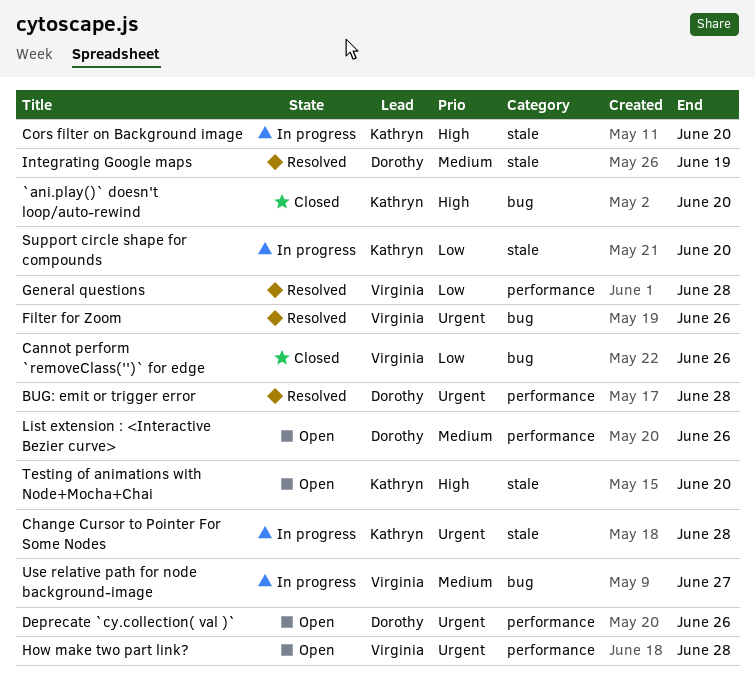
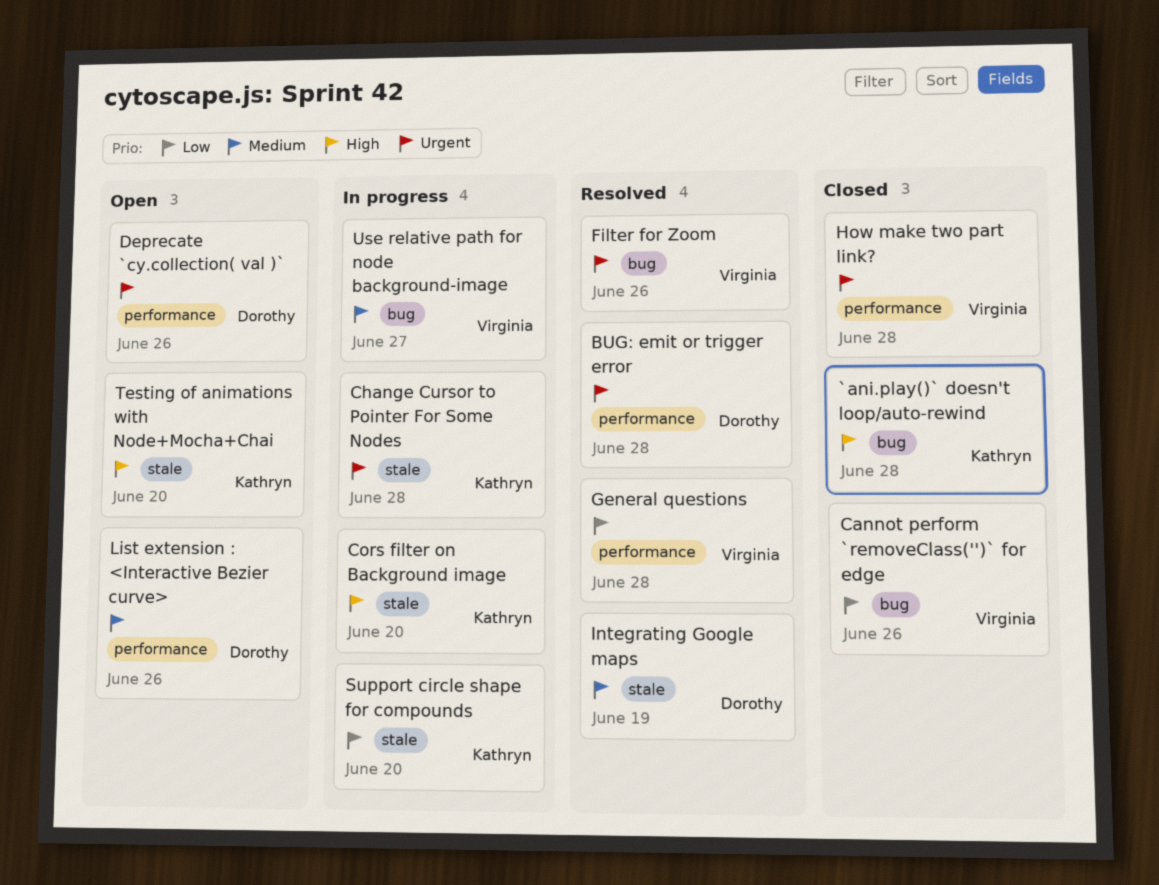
`ani.play()` doesn't loop/auto-rewind, due: Jun 20 -> Jun 28
How make two part link?, status: Open -> Closed

